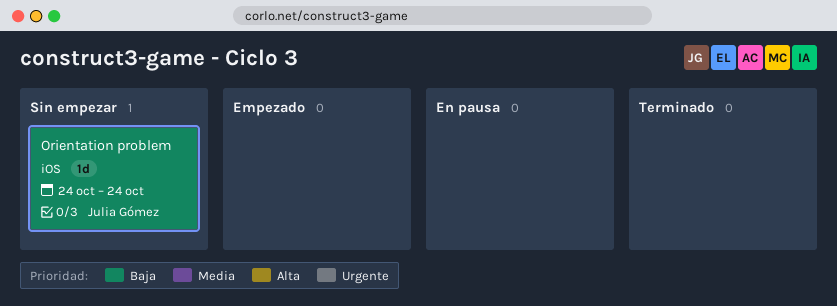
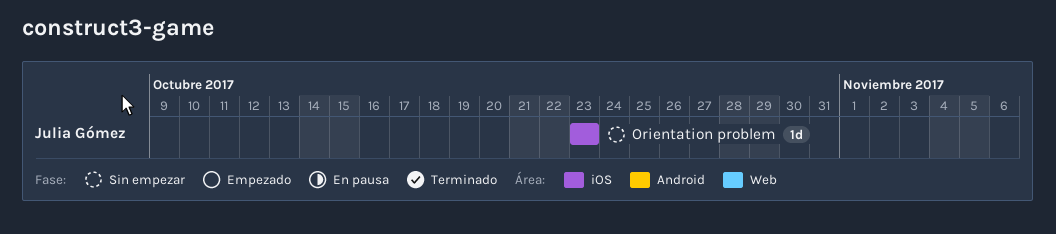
Orientation problem, start: Oct 24 -> Oct 23
Orientation problem, due: Oct 24 -> Oct 23

